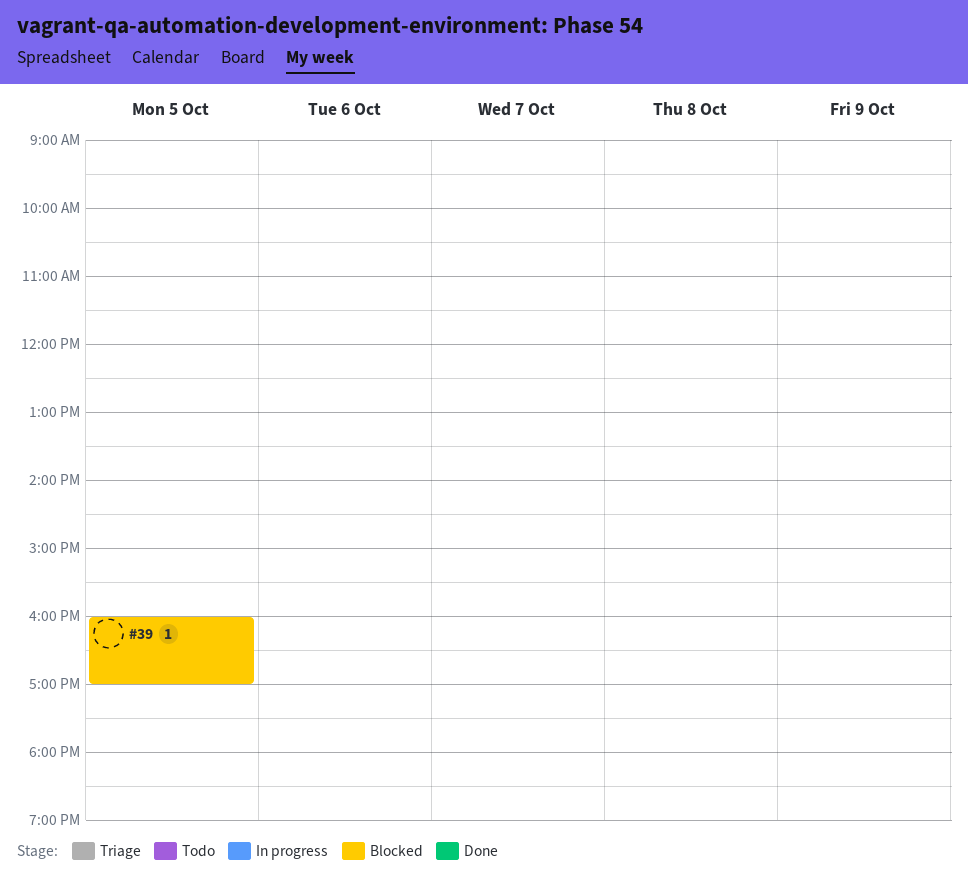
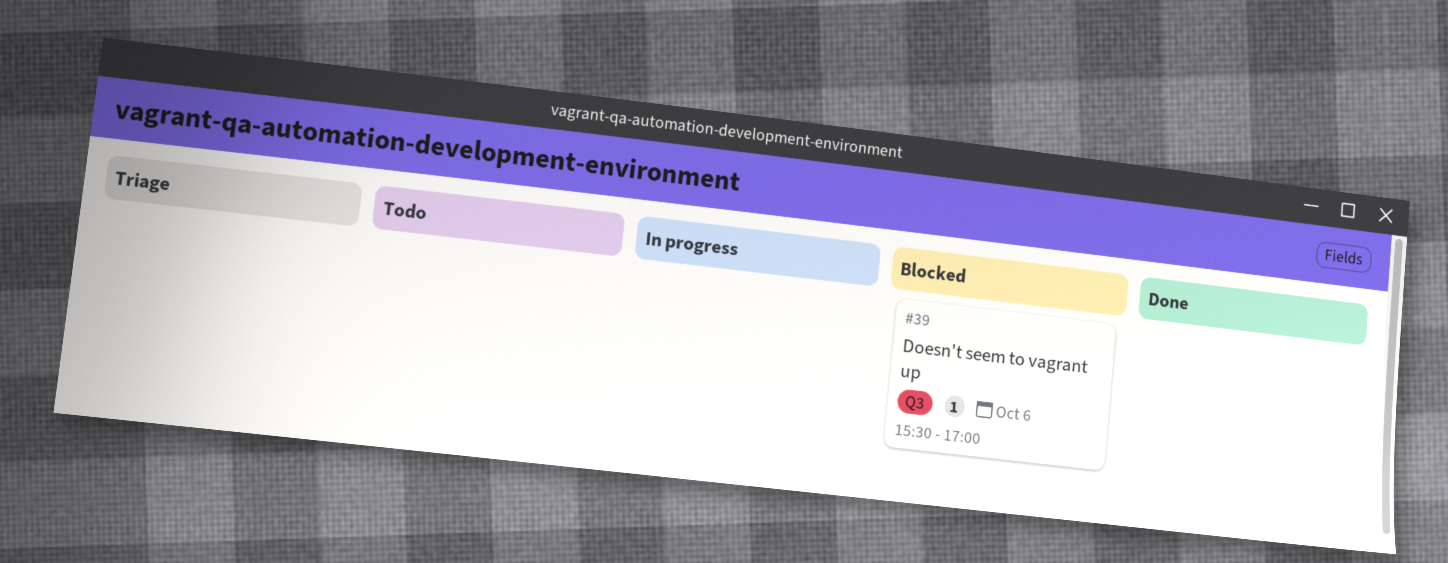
#39, day: Oct 5 -> Oct 6
#39, begins: 16:00 -> 15:30

